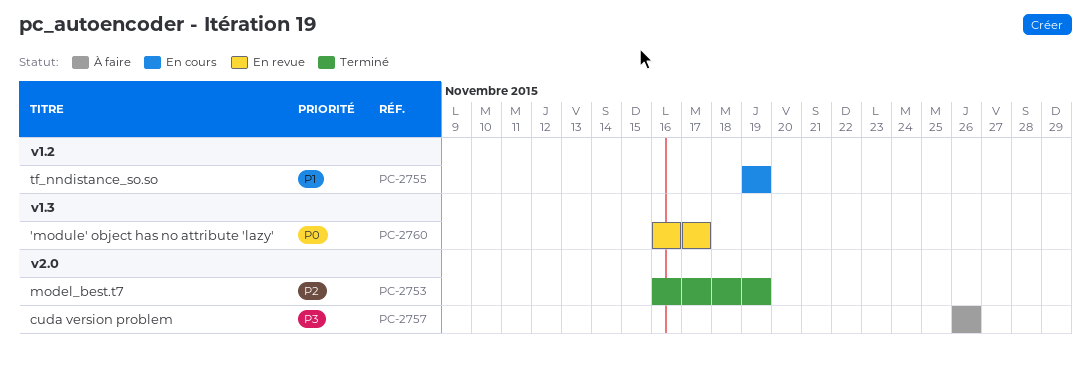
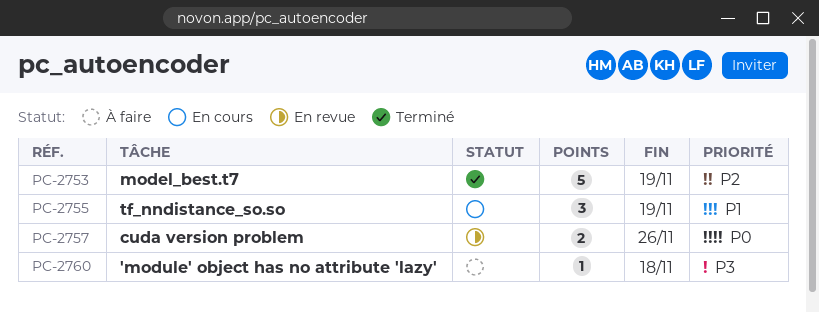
PC-2757, status: À faire -> En revue
PC-2757, priority: P3 -> P0
PC-2760, status: En revue -> À faire
PC-2760, priority: P0 -> P3
PC-2760, due: Nov 17 -> Nov 18

